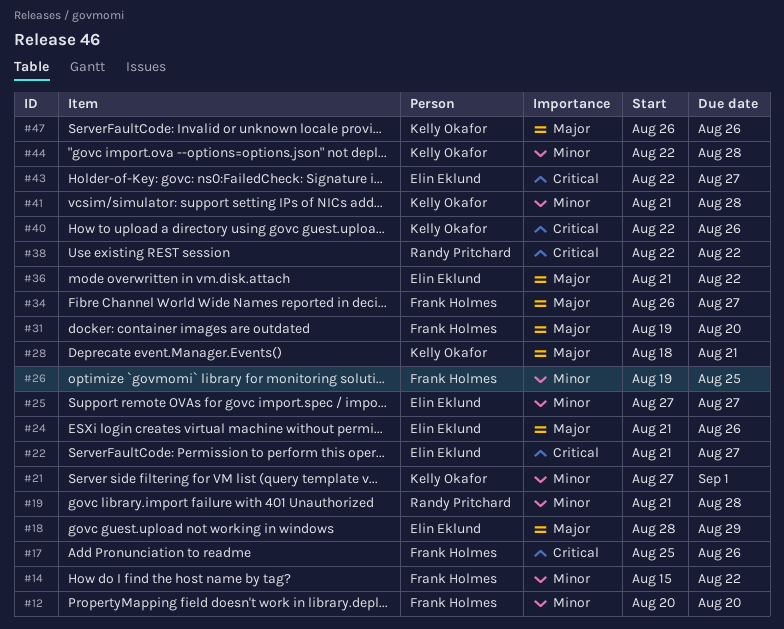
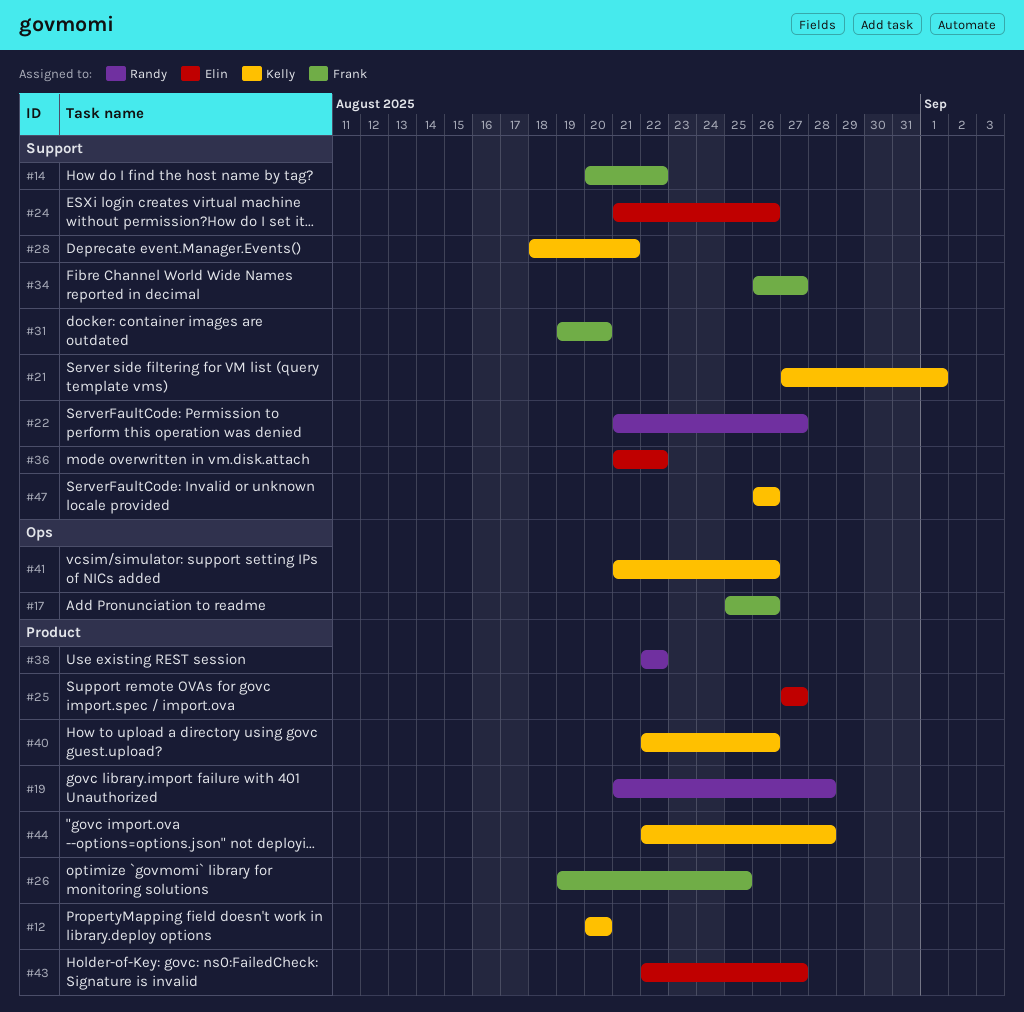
#12, owner: Frank Holmes -> Kelly Okafor
#14, start: Aug 15 -> Aug 20
#18: present -> none
#22, owner: Elin Eklund -> Randy Pritchard
#41, due: Aug 28 -> Aug 26

